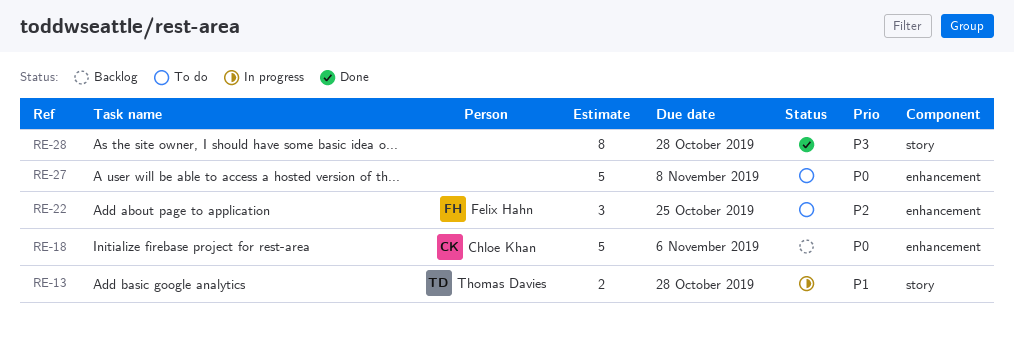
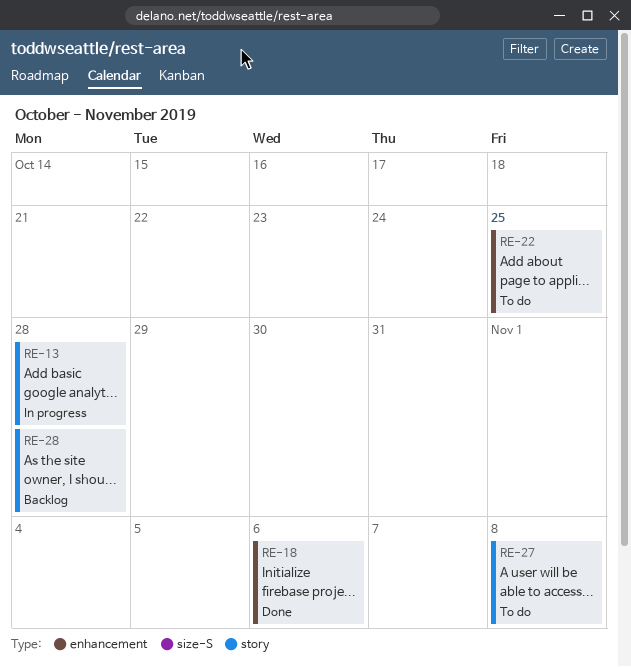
RE-18, status: Backlog -> Done
RE-27, label: enhancement -> story
RE-28, status: Done -> Backlog

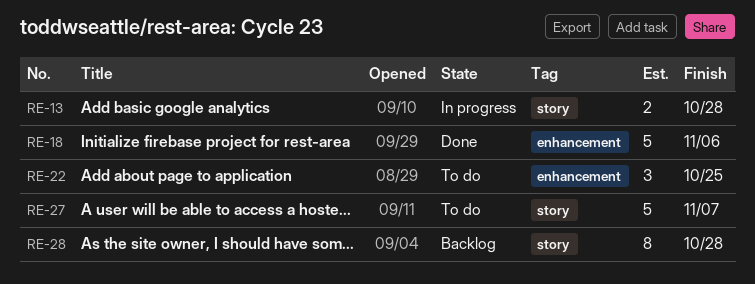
RE-27, due: Nov 8 -> Nov 7

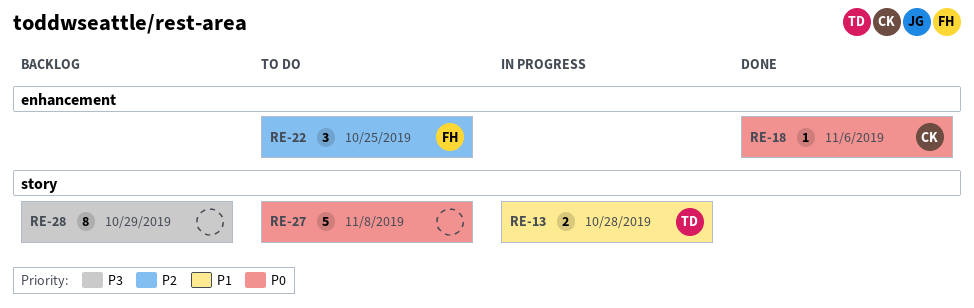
RE-18, estimate: 5 -> 1
RE-27, due: Nov 7 -> Nov 8
RE-28, due: Oct 28 -> Oct 29

